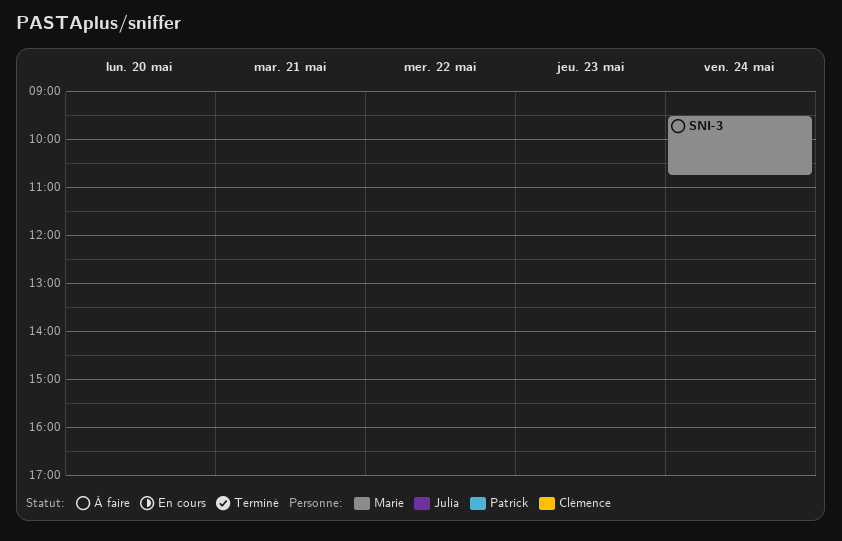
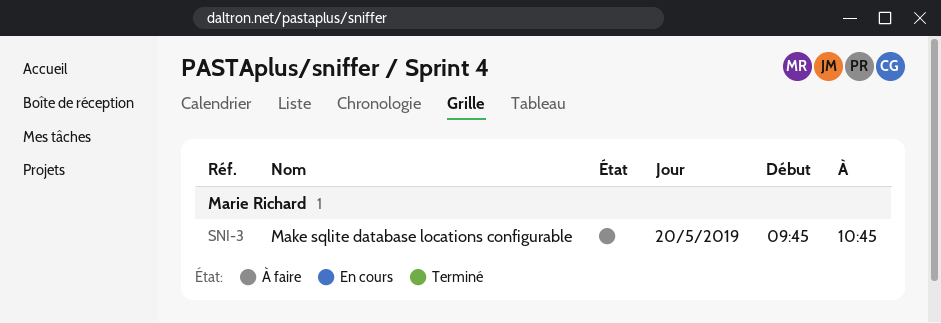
SNI-3, day: May 24 -> May 20
SNI-3, begins: 09:30 -> 09:45

